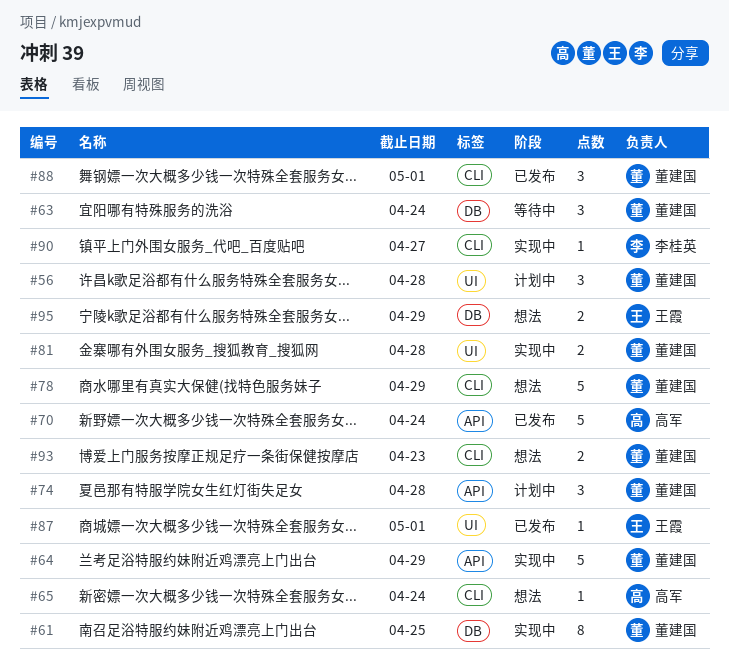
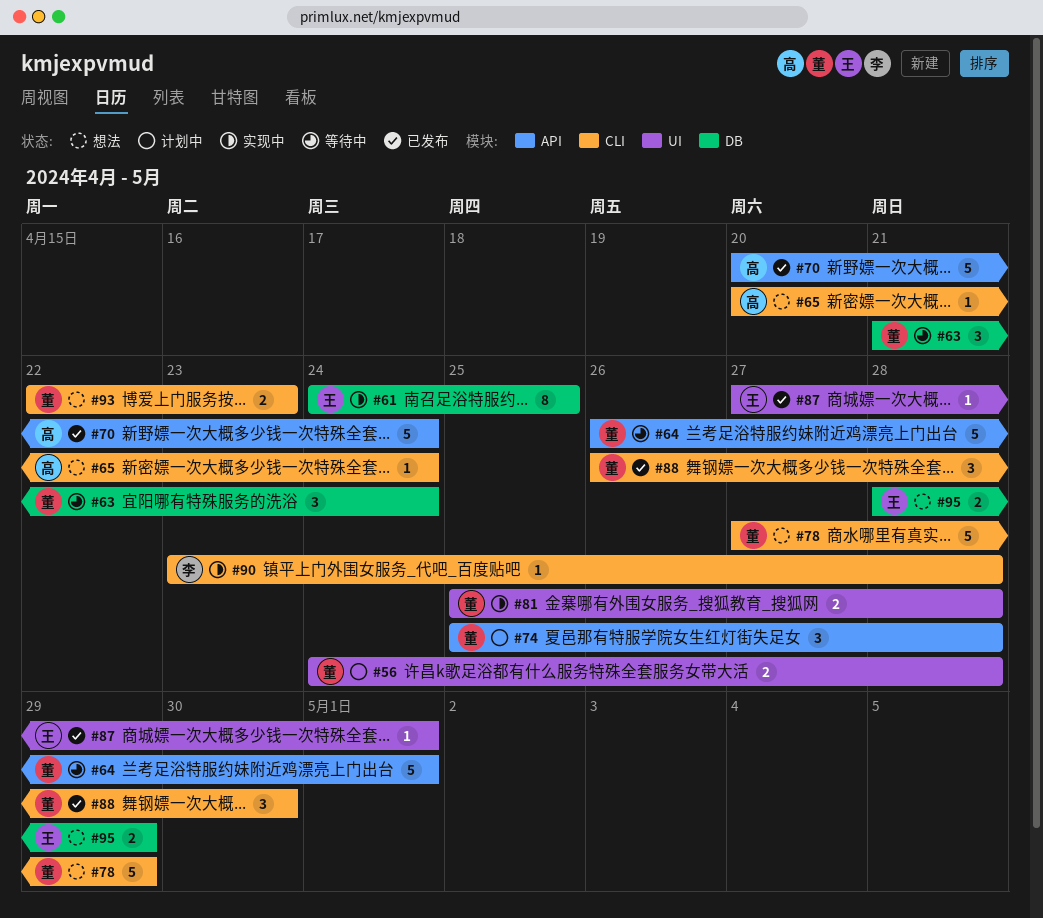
#56, estimate: 3 -> 2
#61, owner: 董建国 -> 王霞
#64, status: 实现中 -> 等待中
#64, due: Apr 29 -> May 1
#88, due: May 1 -> Apr 30
#90, due: Apr 27 -> Apr 28

